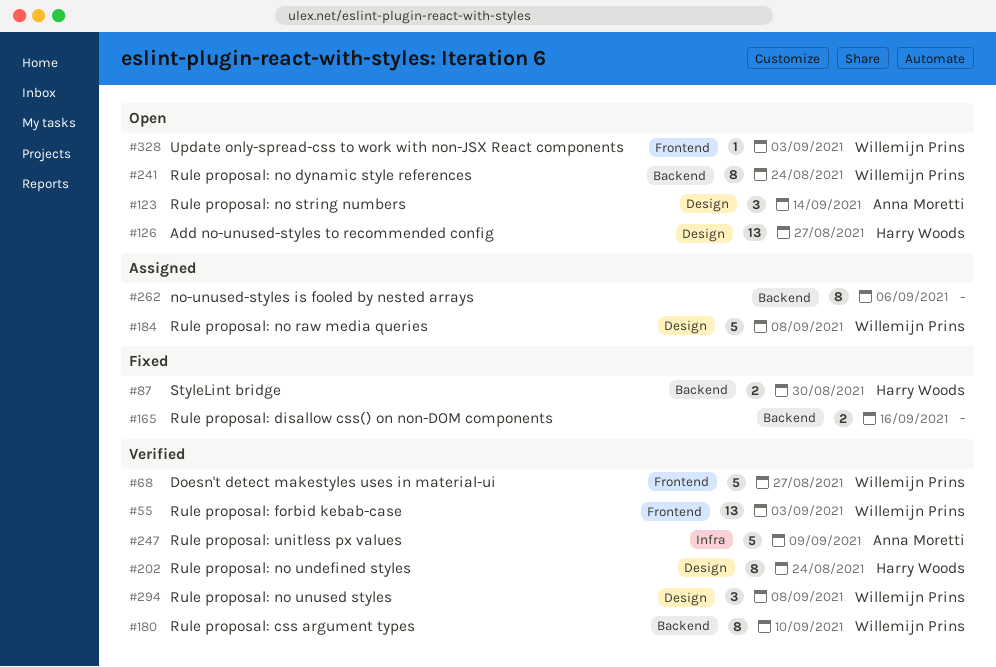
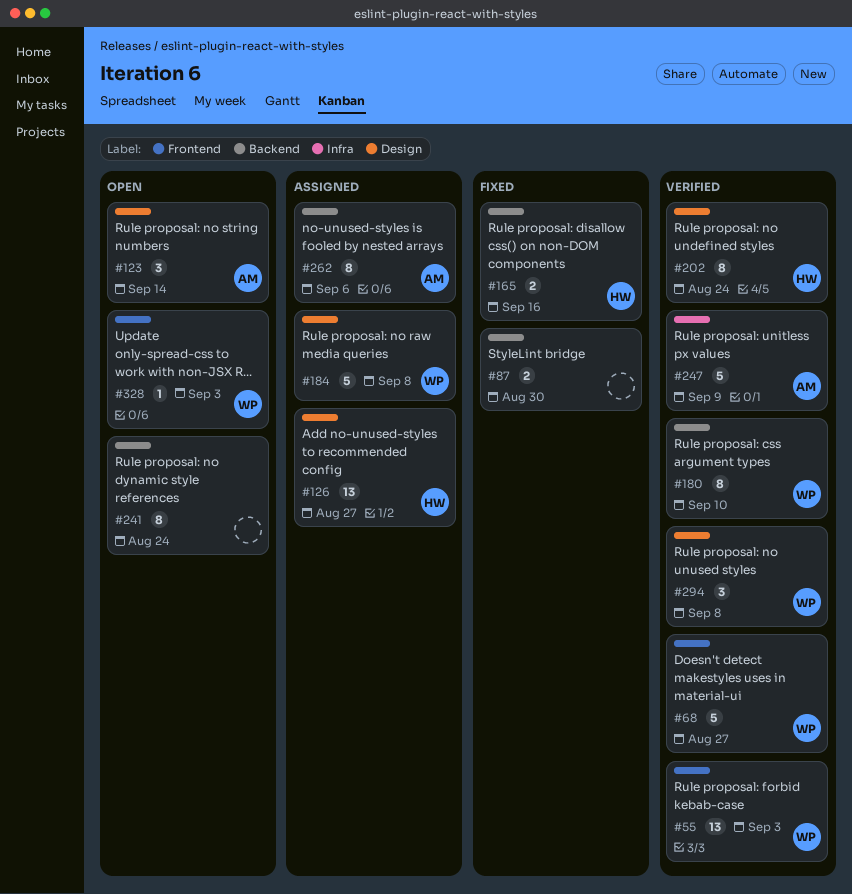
#87, owner: Harry Woods -> none
#126, status: Open -> Assigned
#165, owner: none -> Harry Woods
#241, owner: Willemijn Prins -> none
#262, owner: none -> Anna Moretti

